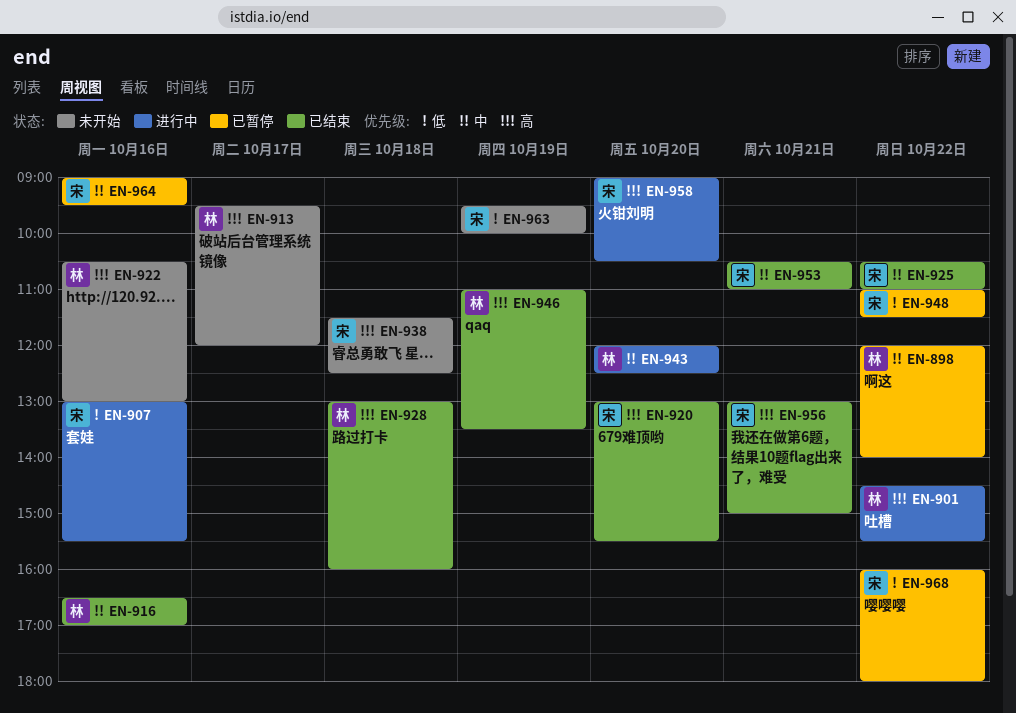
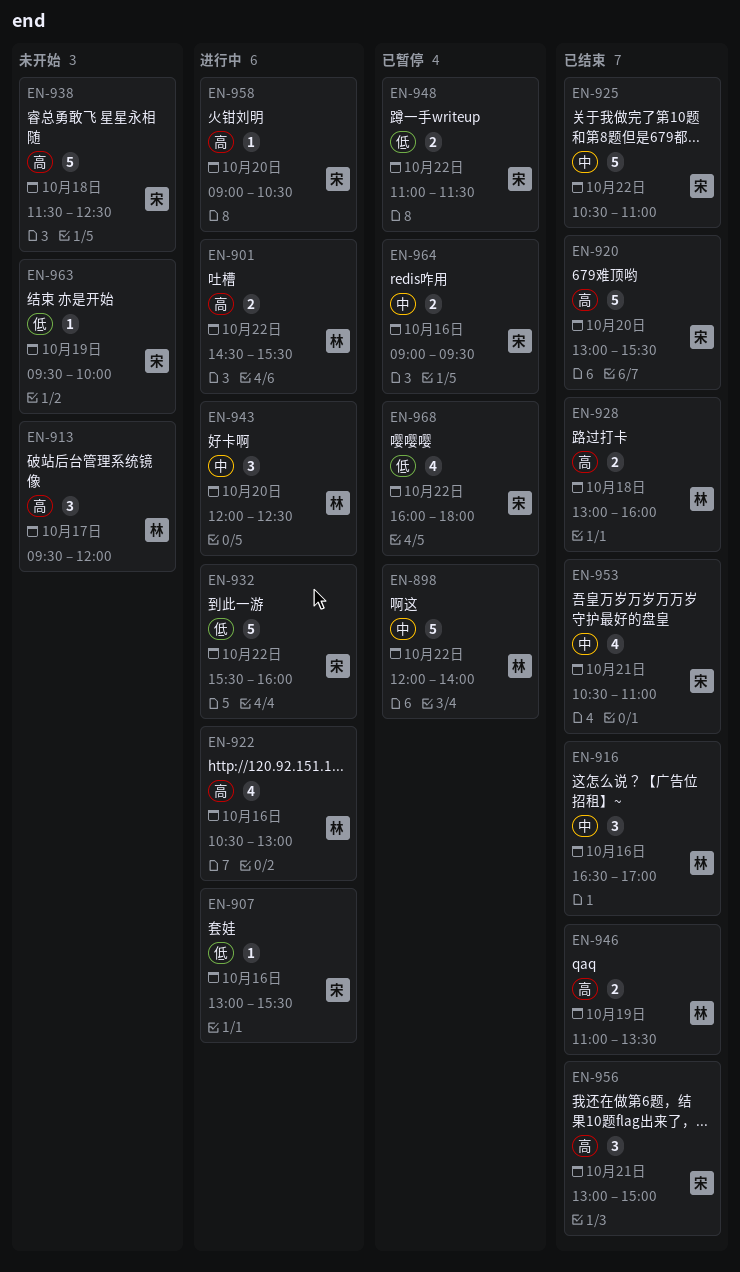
EN-922, status: 未开始 -> 进行中
EN-932: none -> present

